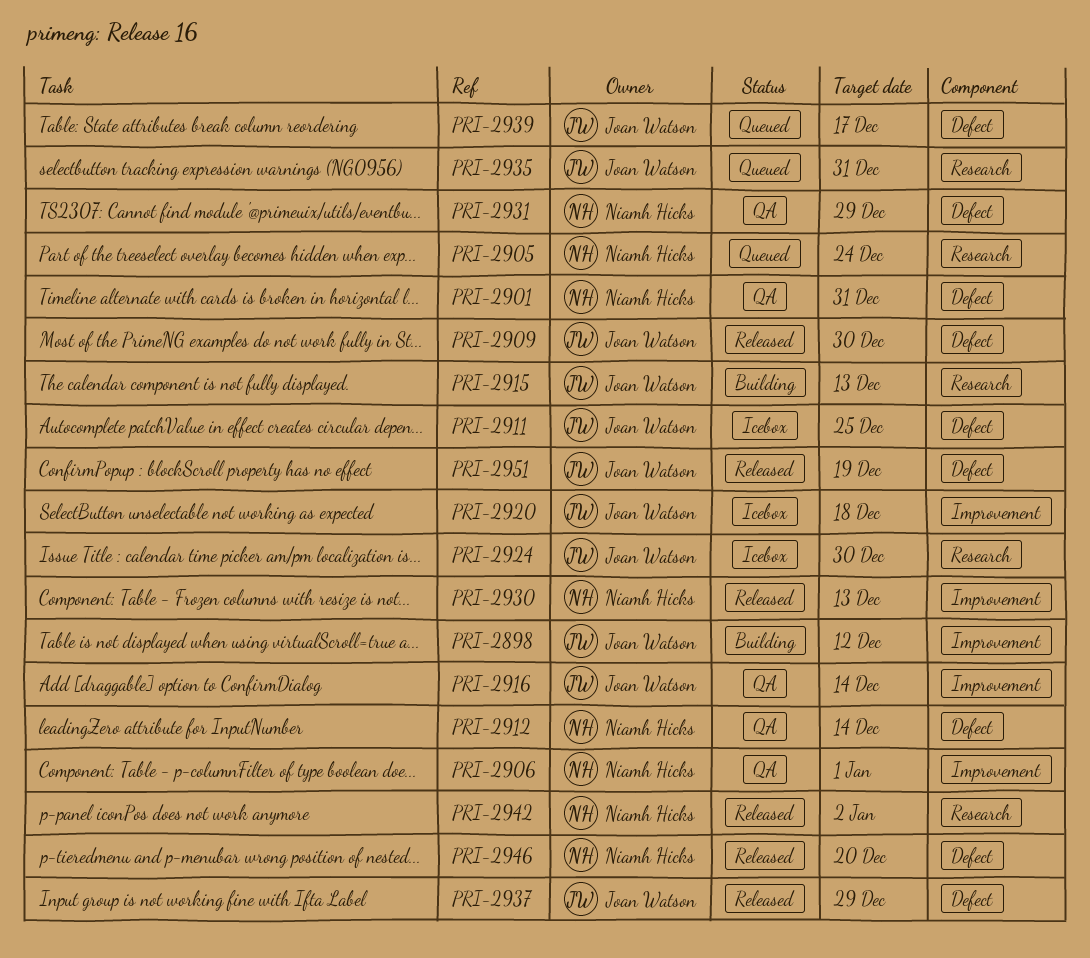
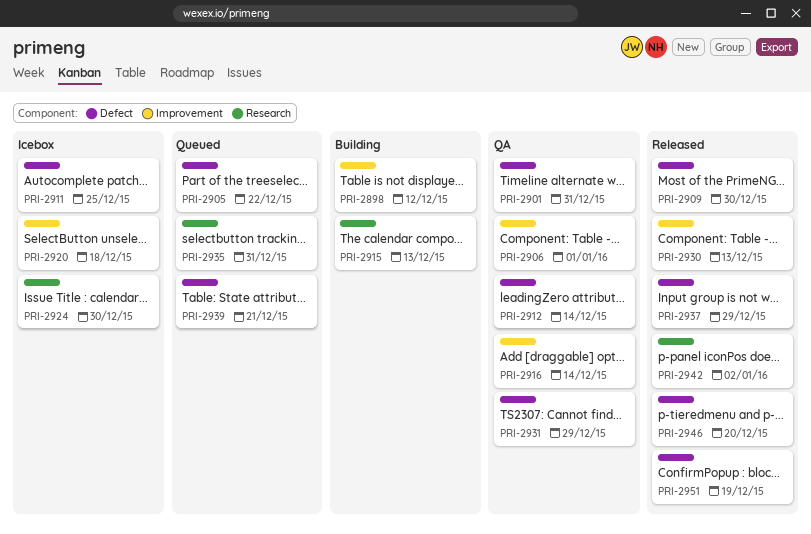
PRI-2905, label: Research -> Defect
PRI-2905, due: Dec 24 -> Dec 22
PRI-2939, due: Dec 17 -> Dec 21

